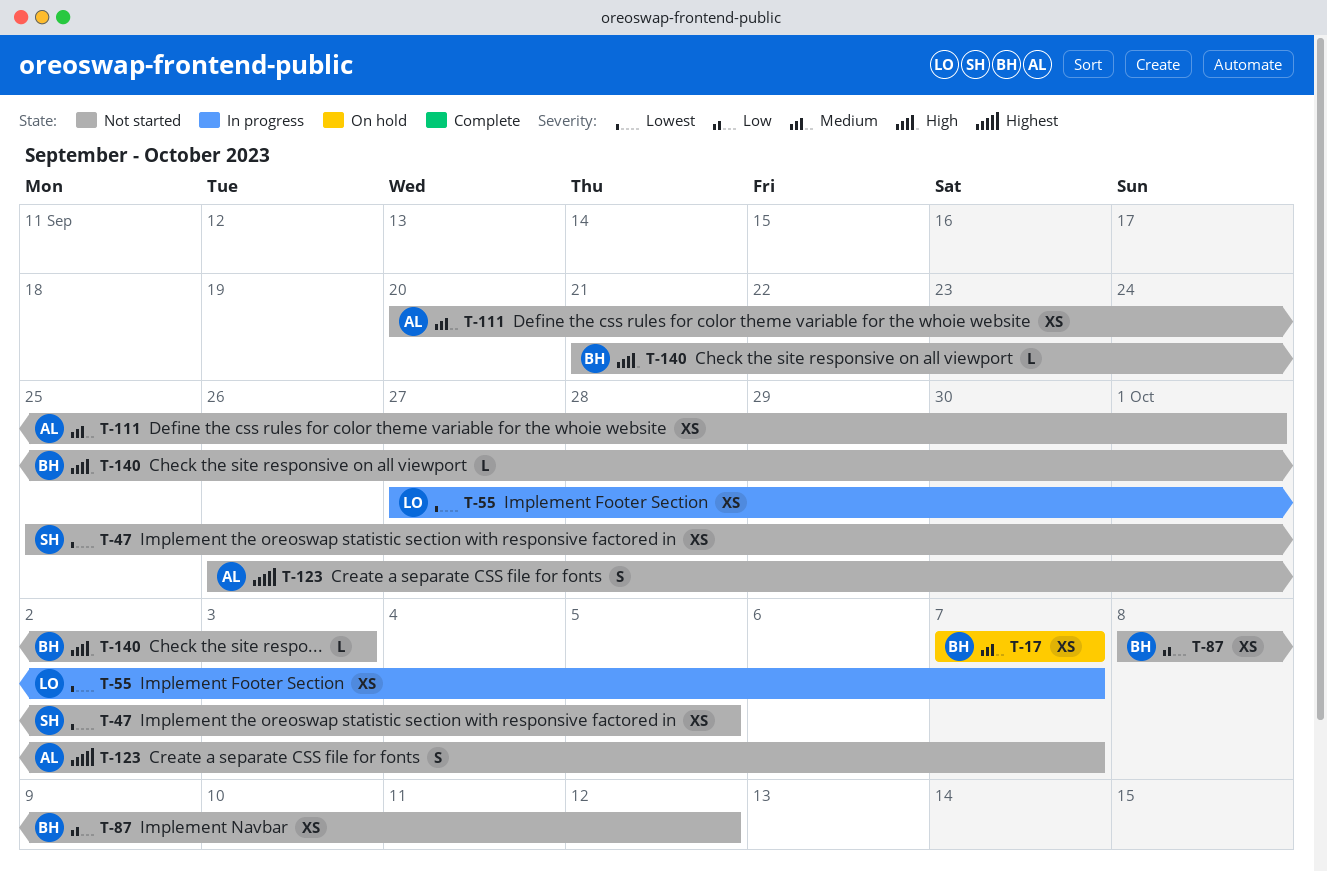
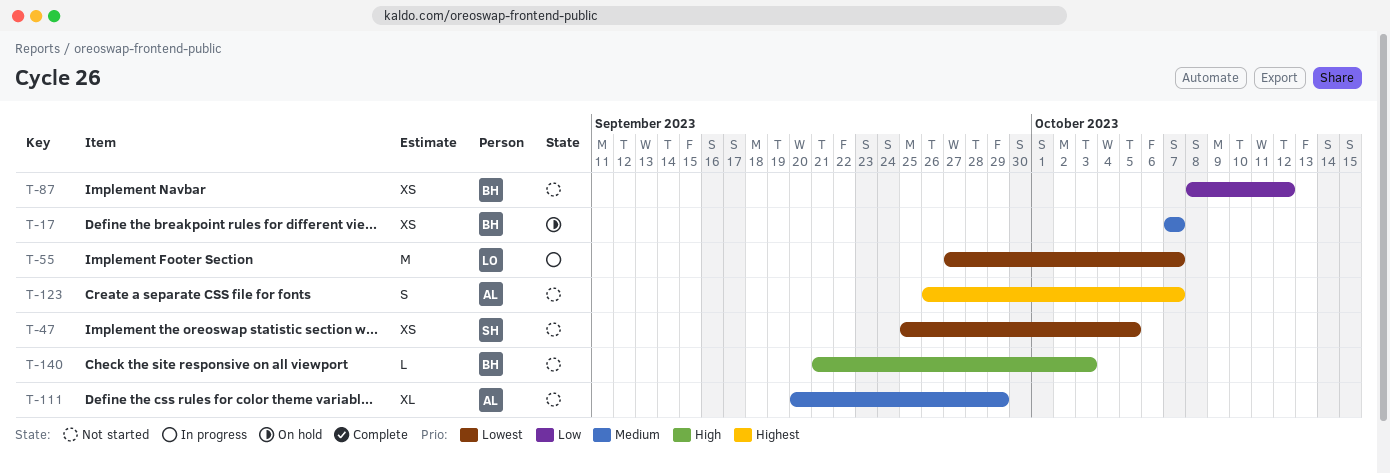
T-55, estimate: XS -> M
T-111, estimate: XS -> XL
T-111, due: Oct 1 -> Sep 29

